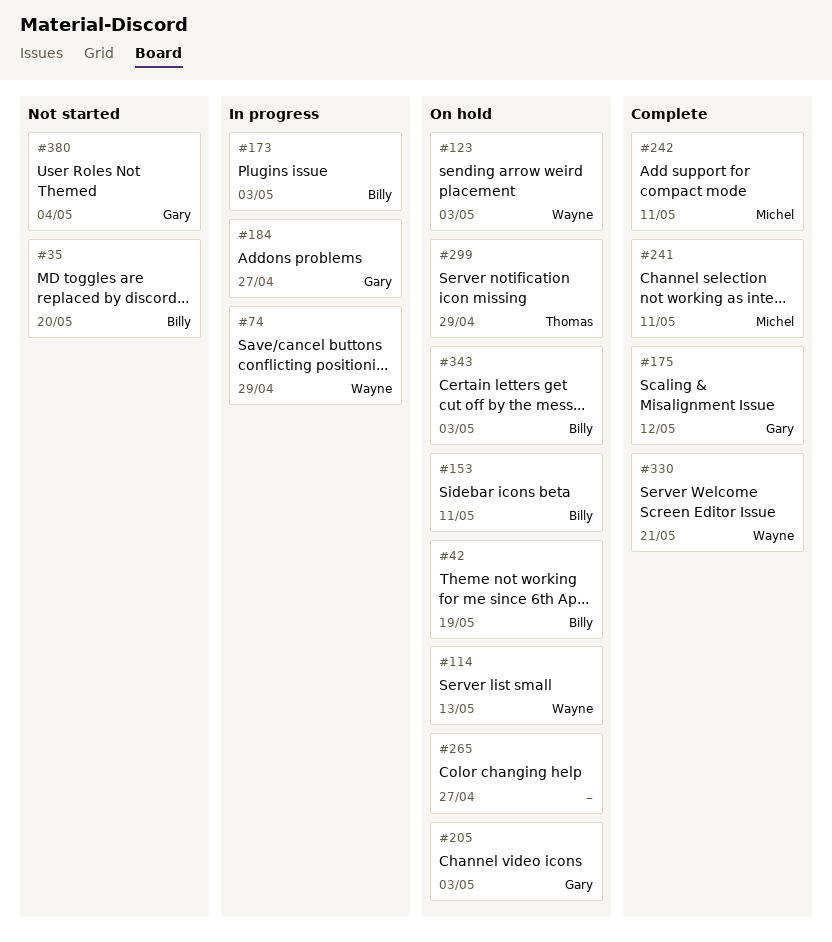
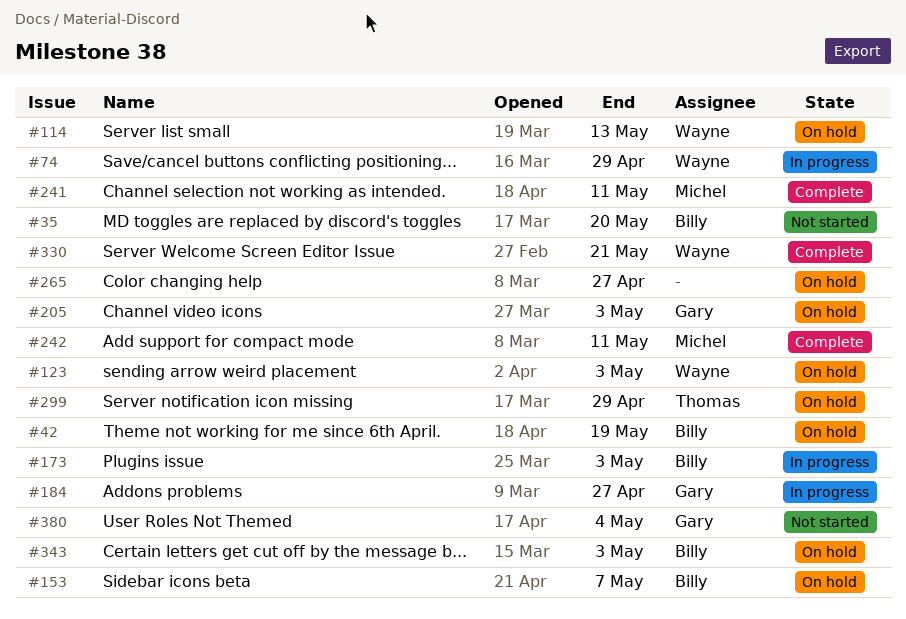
#153, due: May 11 -> May 7
#175: present -> none

